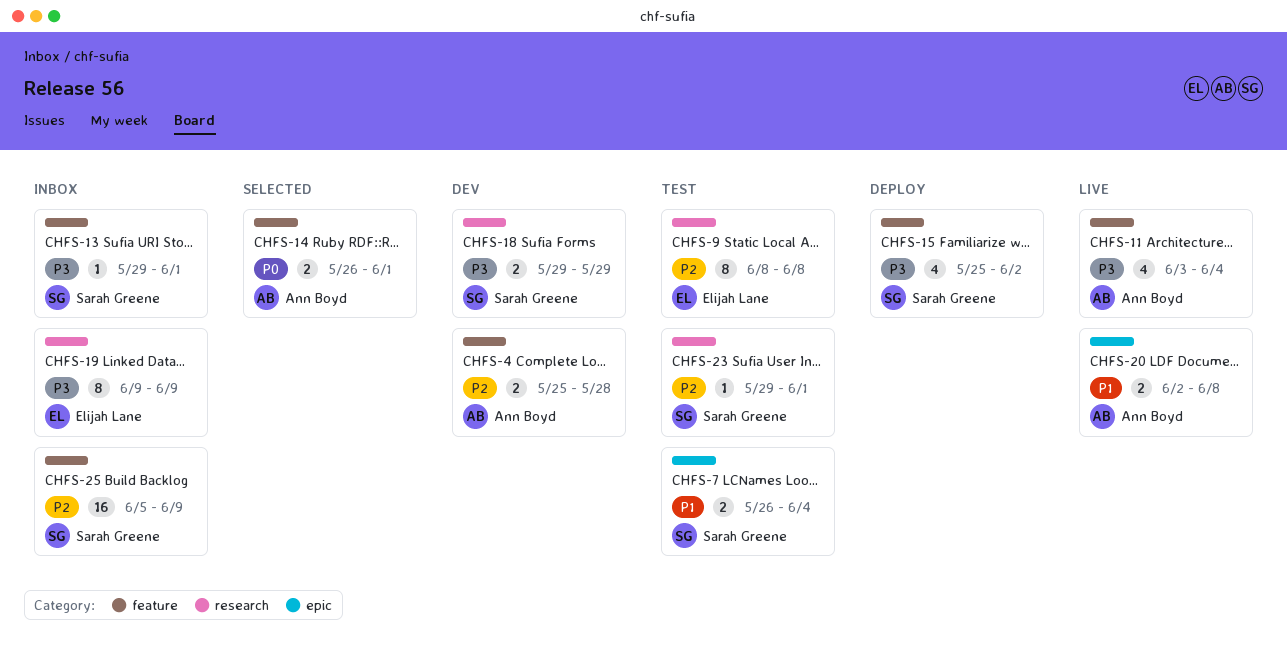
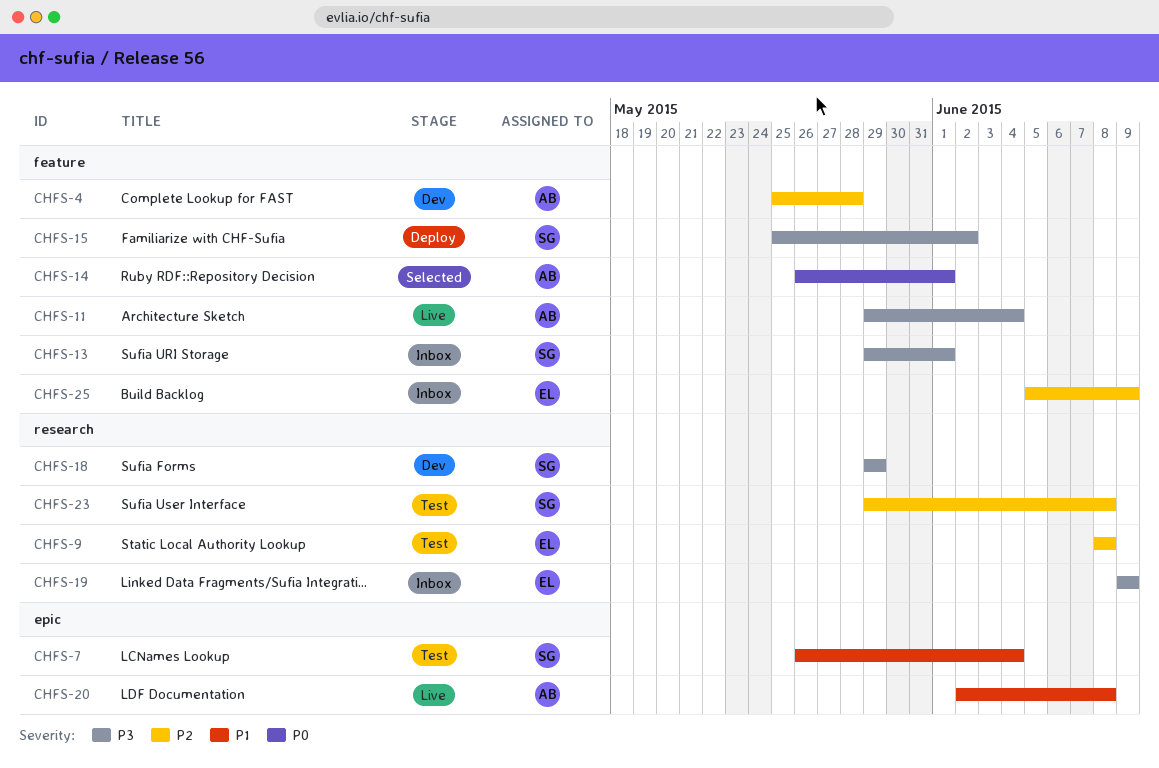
CHFS-11, start: Jun 3 -> May 29
CHFS-23, due: Jun 1 -> Jun 8
CHFS-25, owner: Sarah Greene -> Elijah Lane

